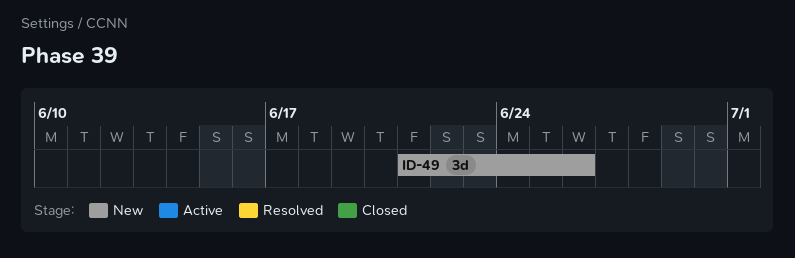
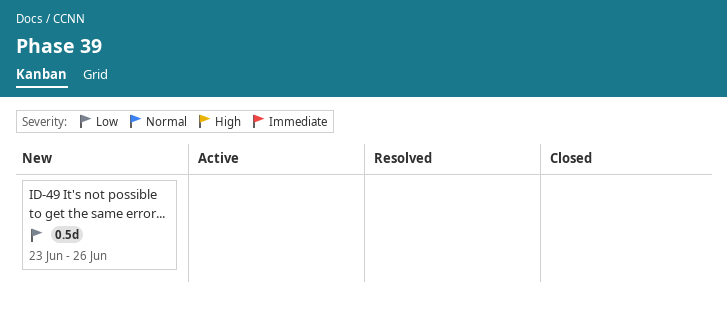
ID-49, estimate: 3d -> 0.5d
ID-49, start: Jun 21 -> Jun 23

